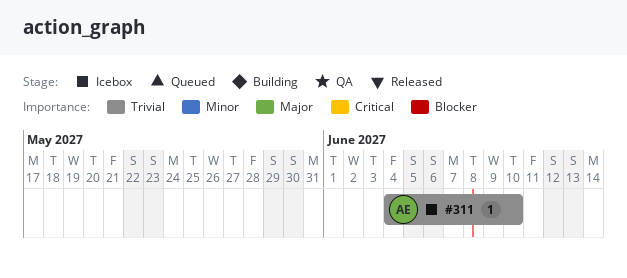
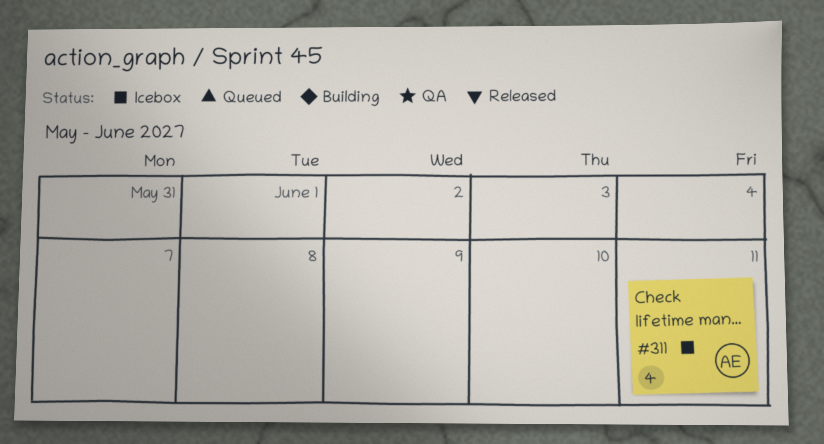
#311, estimate: 1 -> 4
#311, due: Jun 10 -> Jun 11

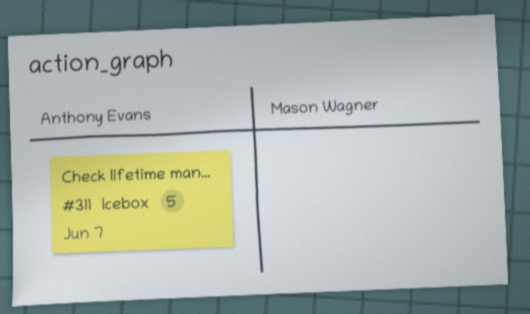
#311, estimate: 4 -> 5
#311, due: Jun 11 -> Jun 7

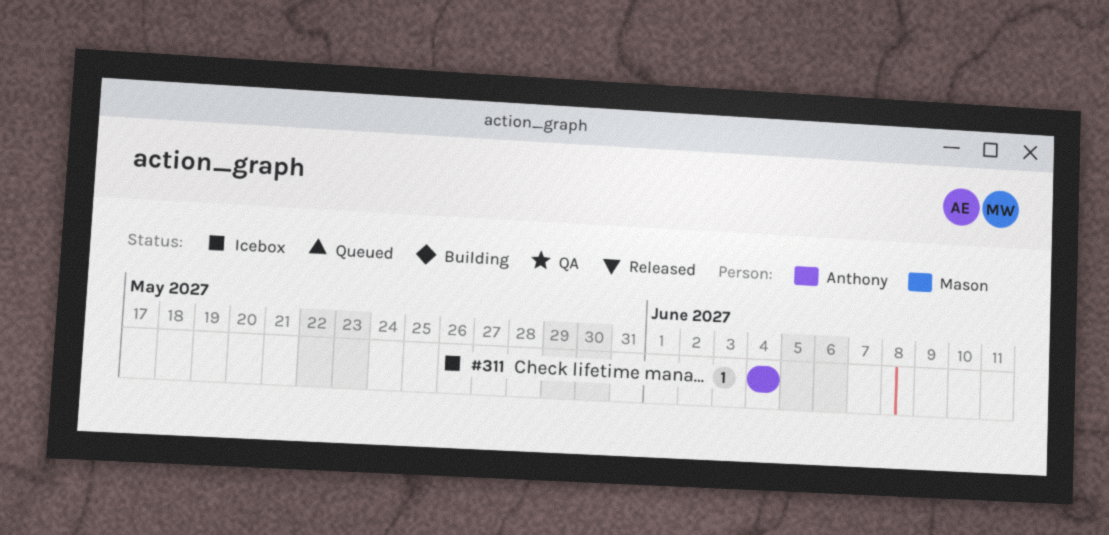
#311, estimate: 5 -> 1
#311, due: Jun 7 -> Jun 4

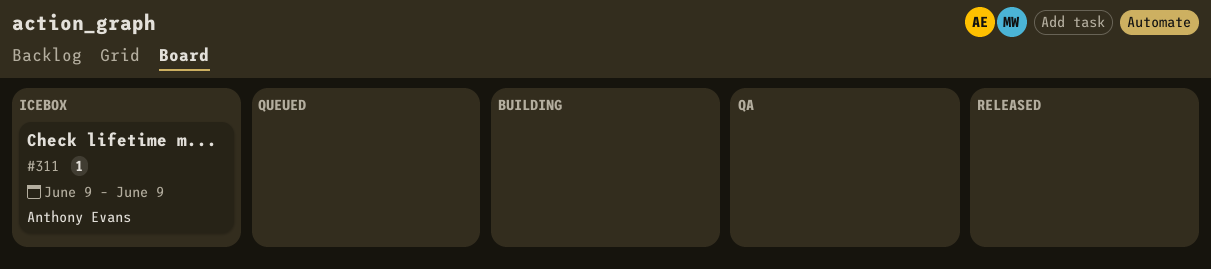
#311, start: Jun 4 -> Jun 9
#311, due: Jun 4 -> Jun 9

